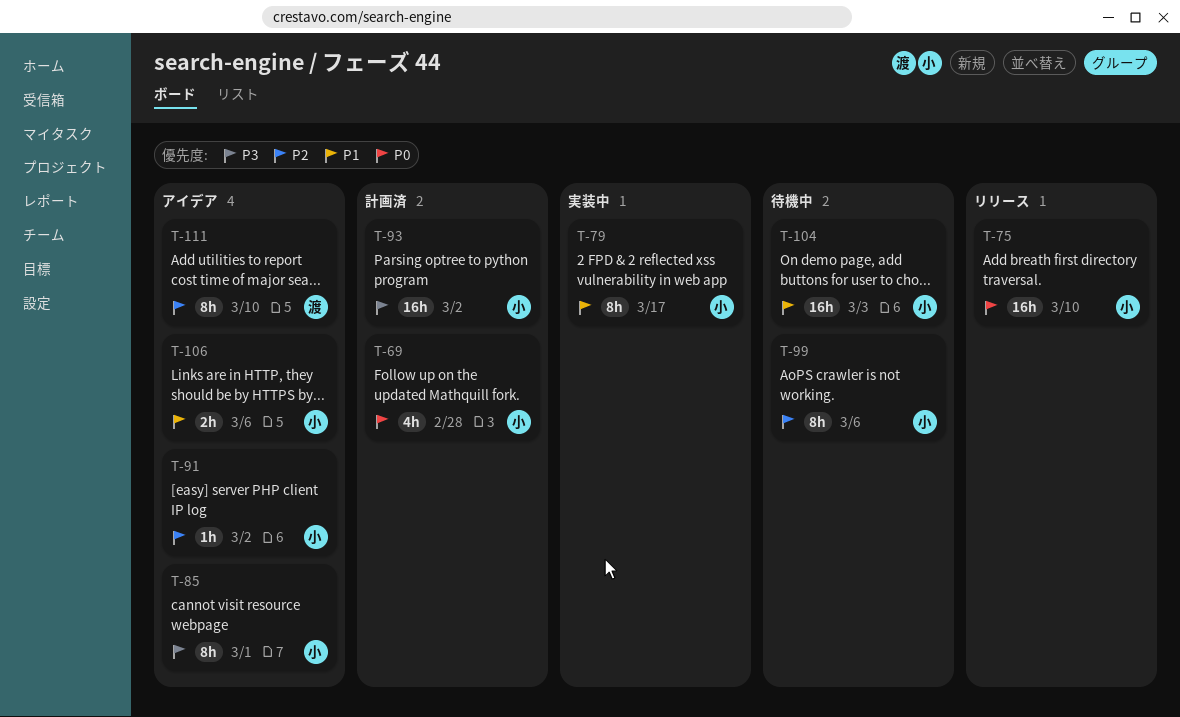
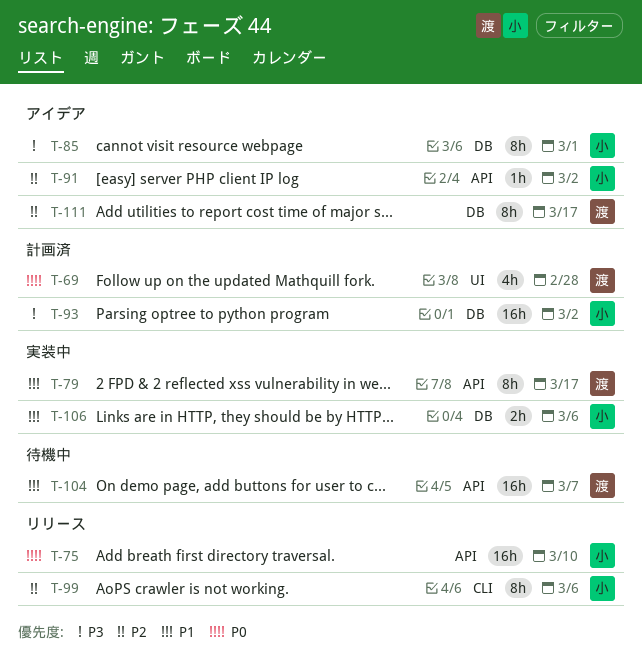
T-69, owner: 小 -> 渡
T-79, owner: 小 -> 渡
T-99, status: 待機中 -> リリース
T-104, owner: 小 -> 渡
T-104, due: Mar 3 -> Mar 7
T-106, status: アイデア -> 実装中
T-111, due: Mar 10 -> Mar 17

